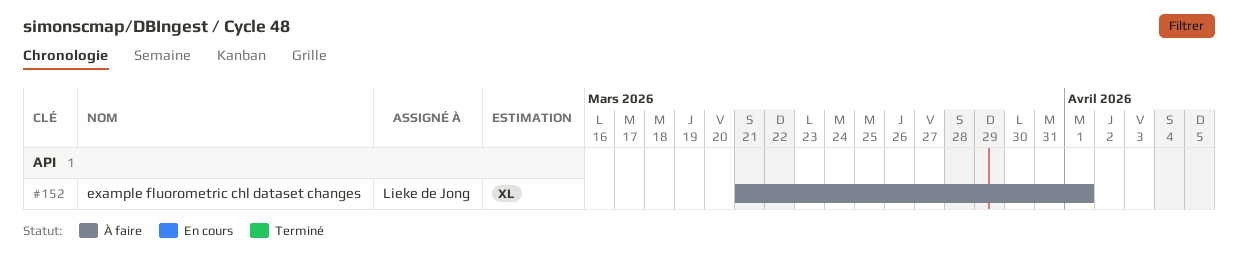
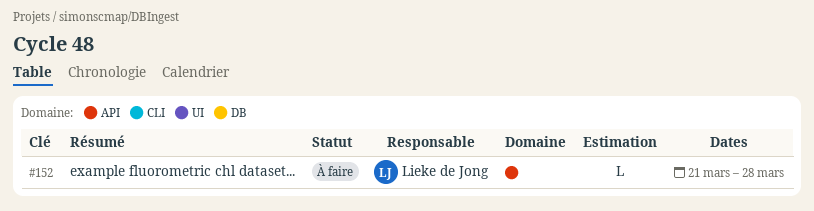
#152, estimate: XL -> L
#152, due: Apr 1 -> Mar 28

